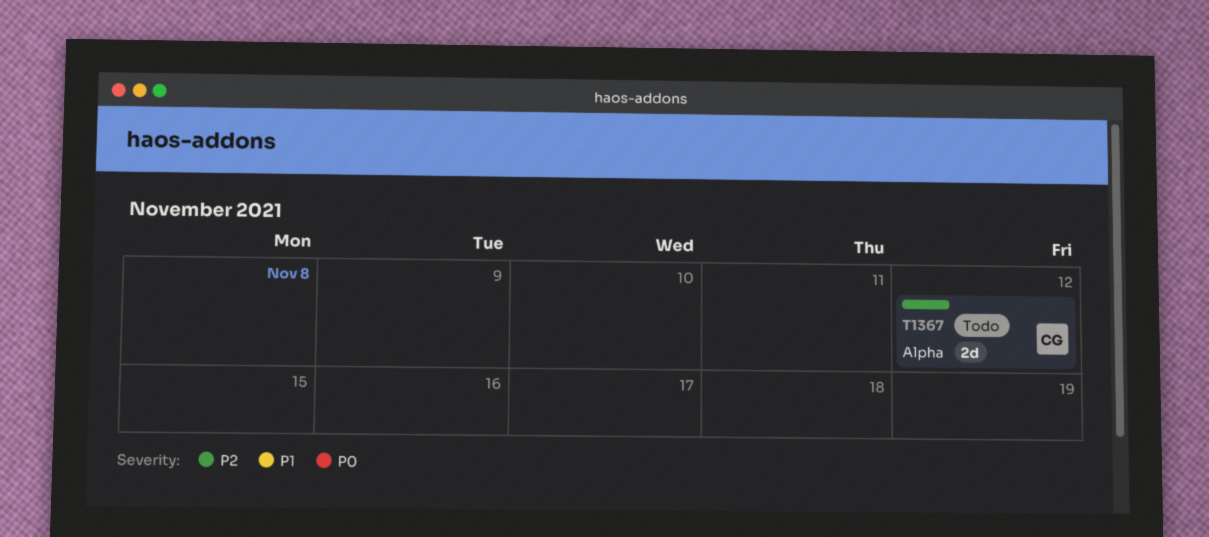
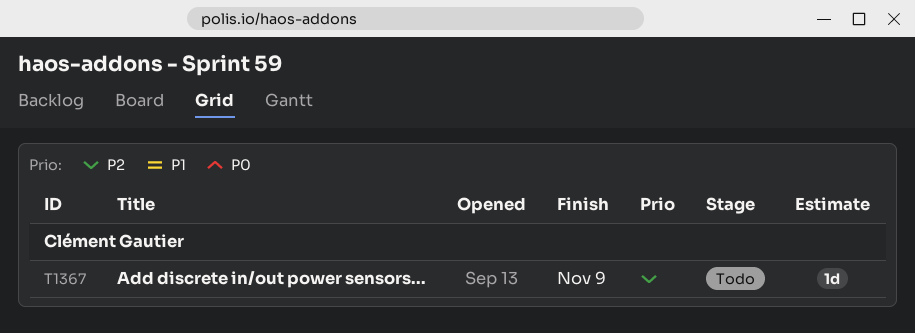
T1367, estimate: 2d -> 1d
T1367, due: Nov 12 -> Nov 9

